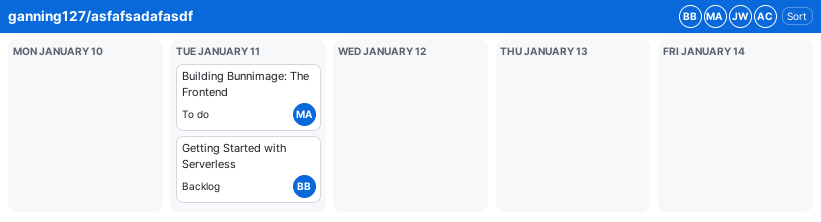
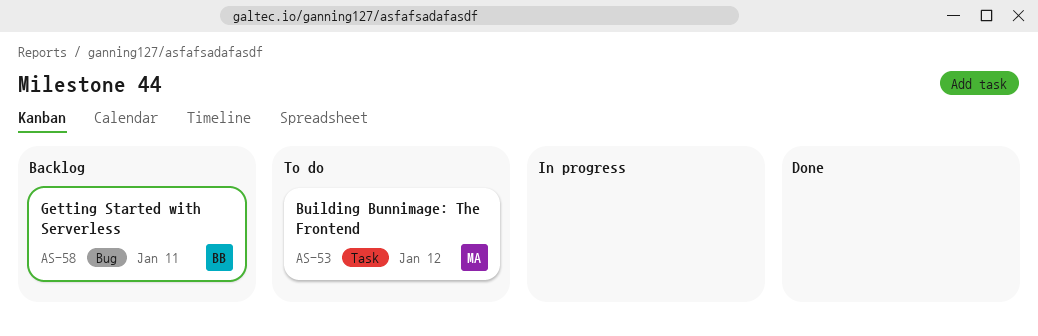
Building Bunnimage: The Frontend, due: Jan 11 -> Jan 12

